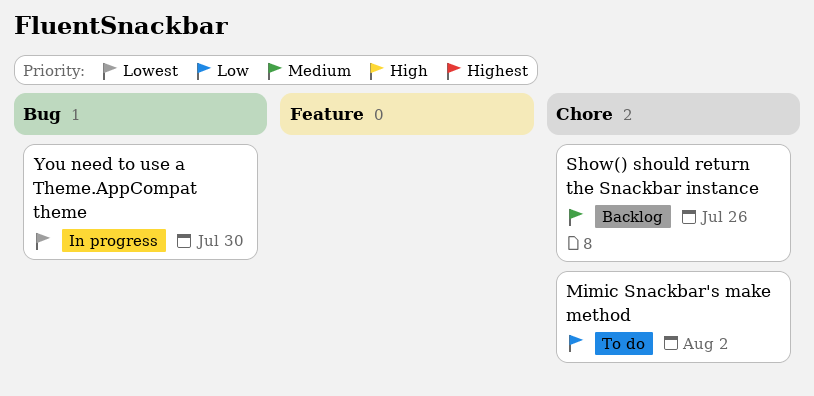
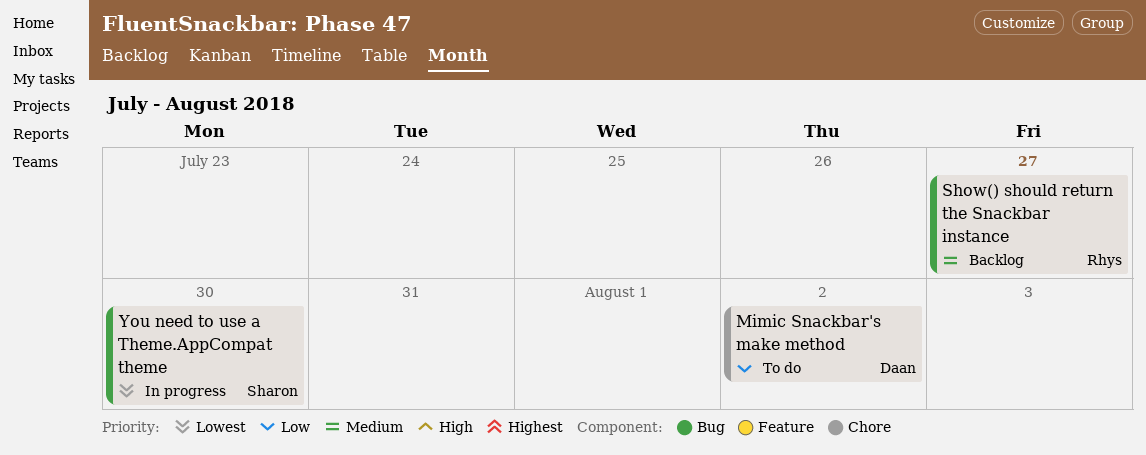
Show() should return the Snackbar instance, label: Chore -> Bug
Show() should return the Snackbar instance, due: Jul 26 -> Jul 27

